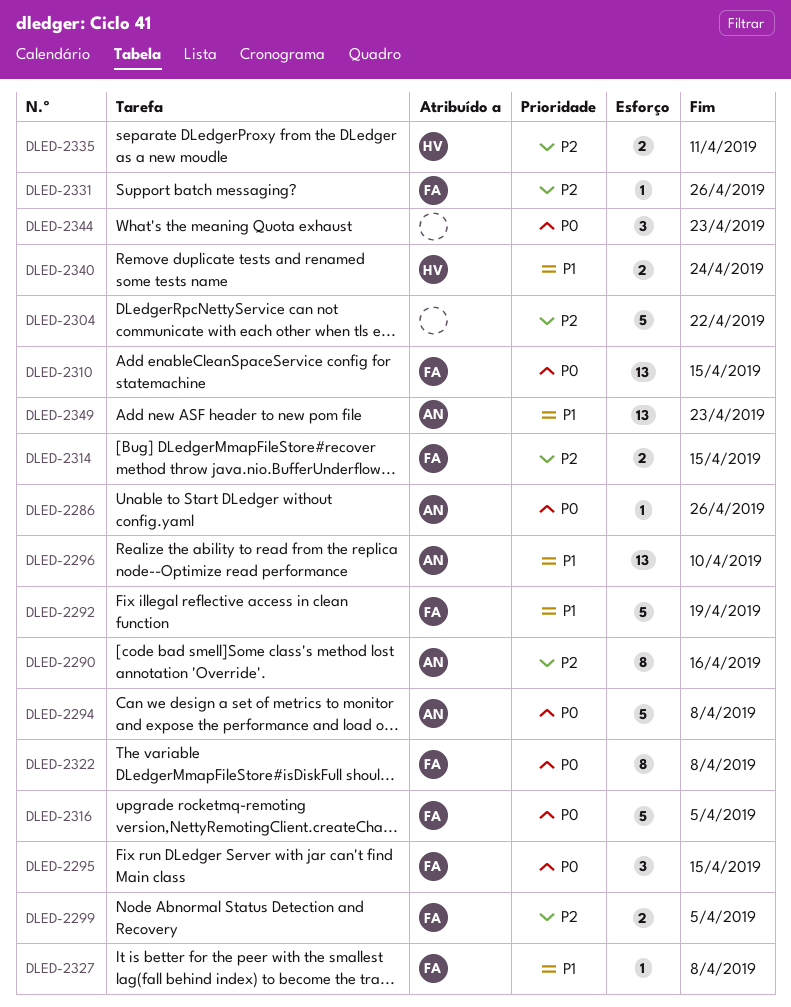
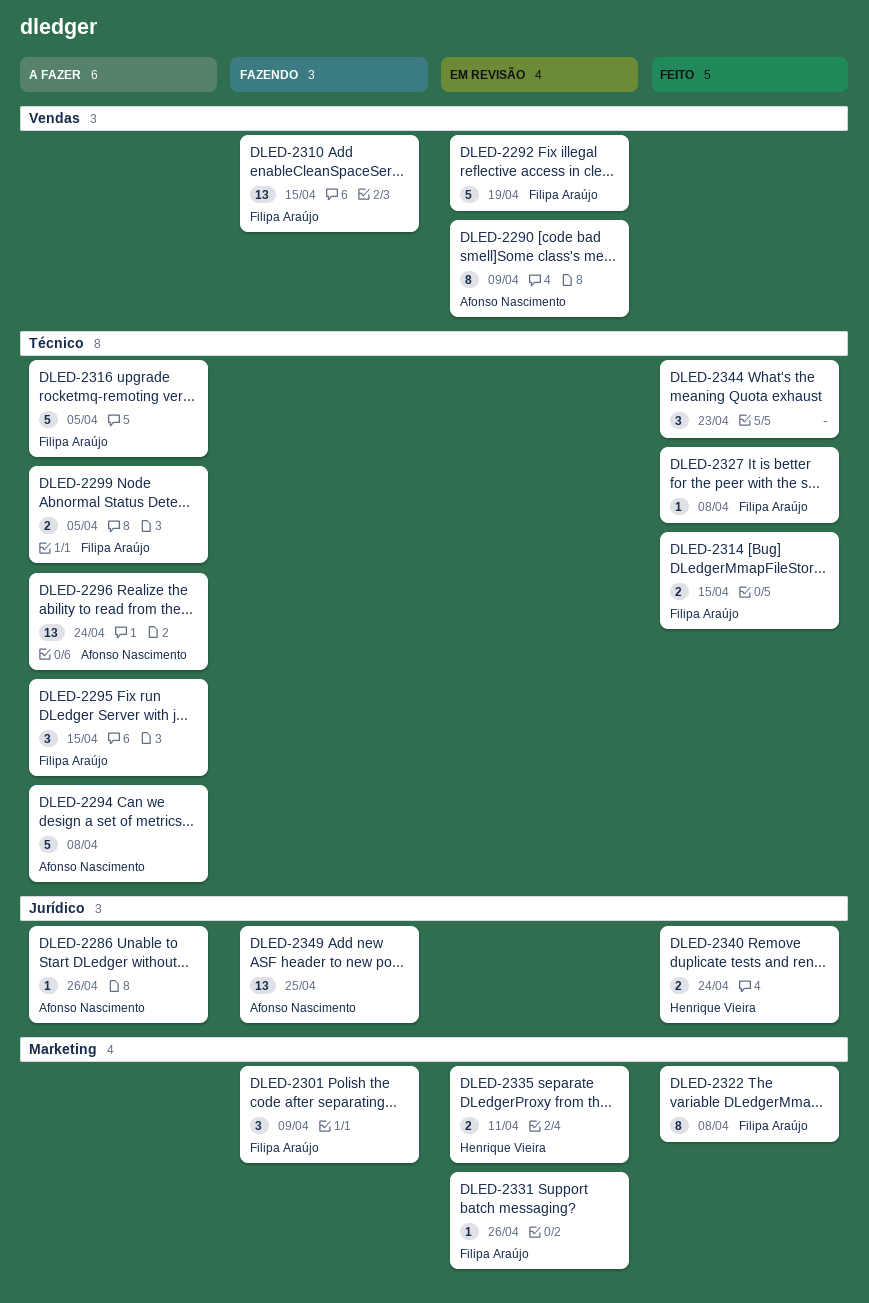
DLED-2290, due: Apr 16 -> Apr 9
DLED-2296, due: Apr 10 -> Apr 24
DLED-2301: none -> present
DLED-2304: present -> none
DLED-2349, due: Apr 23 -> Apr 25

